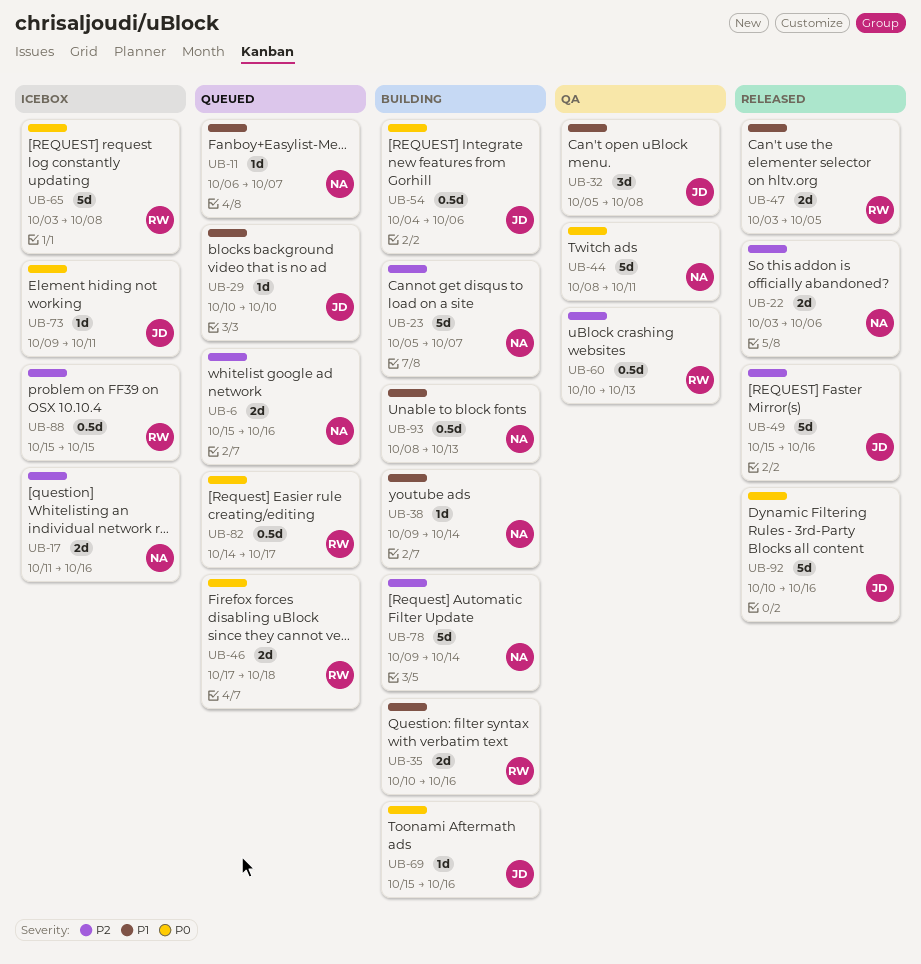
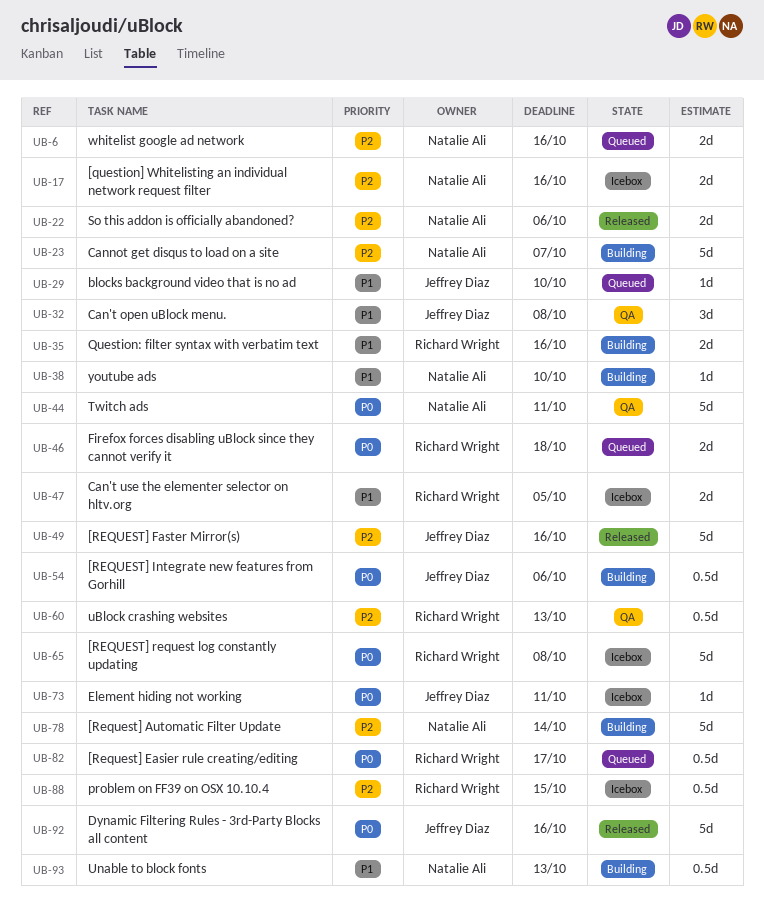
UB-11: present -> none
UB-38, due: Oct 14 -> Oct 10
UB-47, status: Released -> Icebox
UB-69: present -> none

